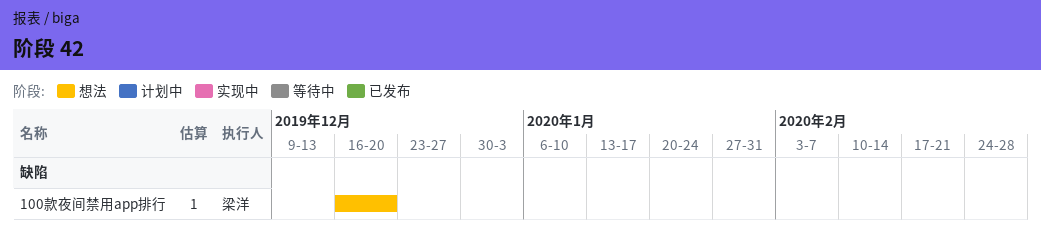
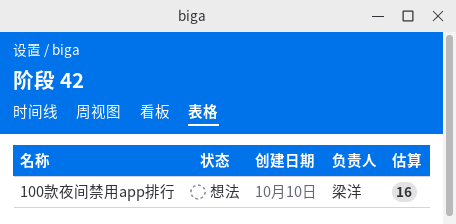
100款夜间禁用app排行, estimate: 1 -> 16

